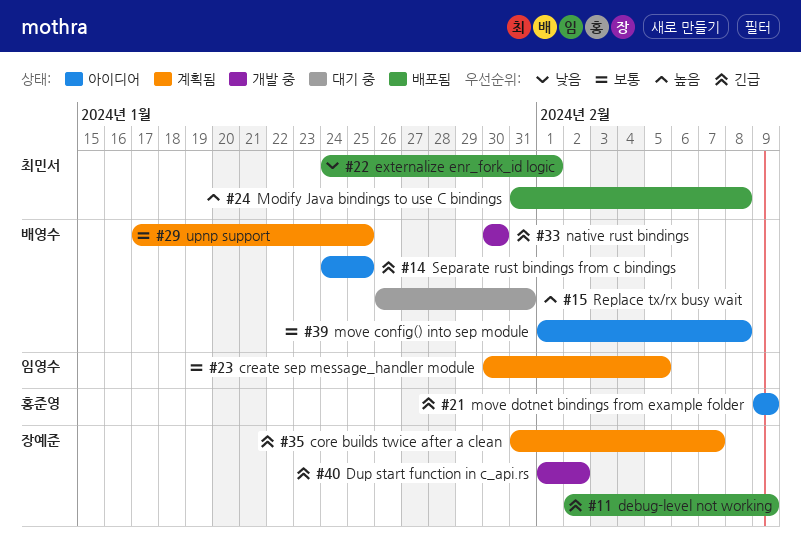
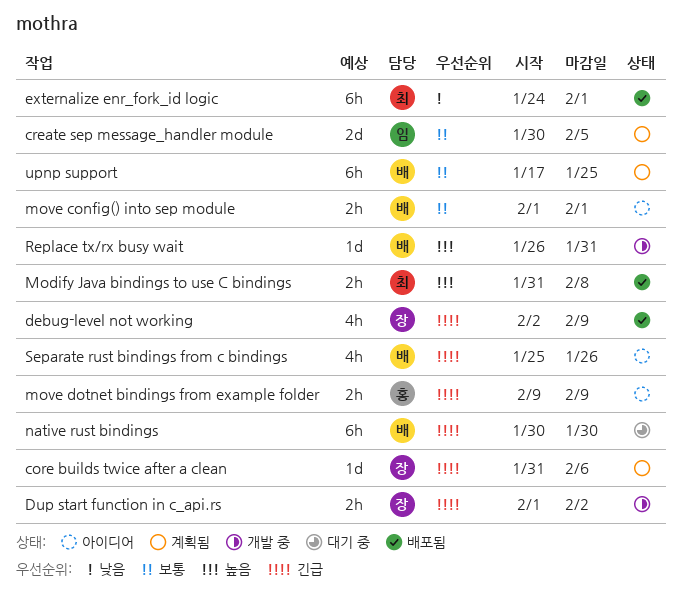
core builds twice after a clean, due: Feb 7 -> Feb 6
move config() into sep module, due: Feb 8 -> Feb 1
native rust bindings, status: 개발 중 -> 대기 중
Replace tx/rx busy wait, status: 대기 중 -> 개발 중
Separate rust bindings from c bindings, start: Jan 24 -> Jan 25
Separate rust bindings from c bindings, due: Jan 25 -> Jan 26

